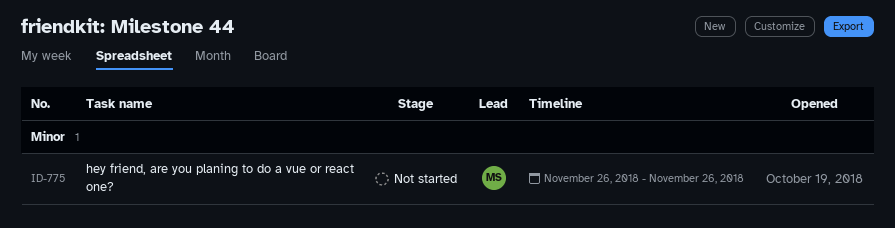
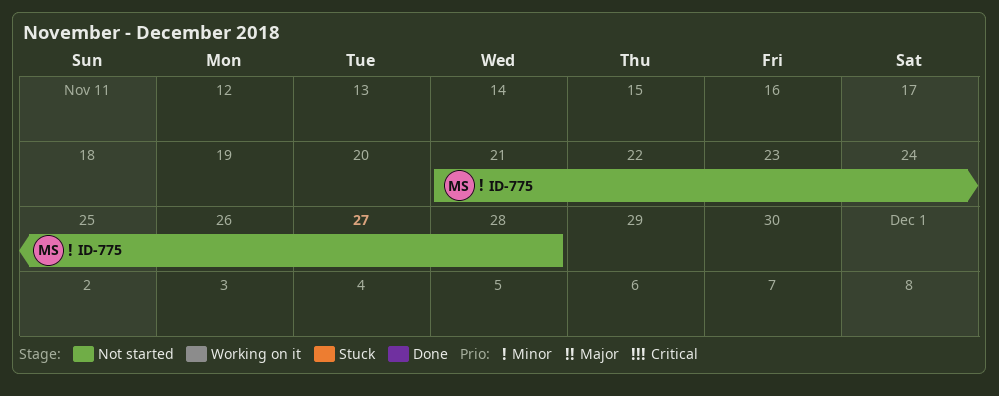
ID-775, start: Nov 26 -> Nov 21
ID-775, due: Nov 26 -> Nov 28

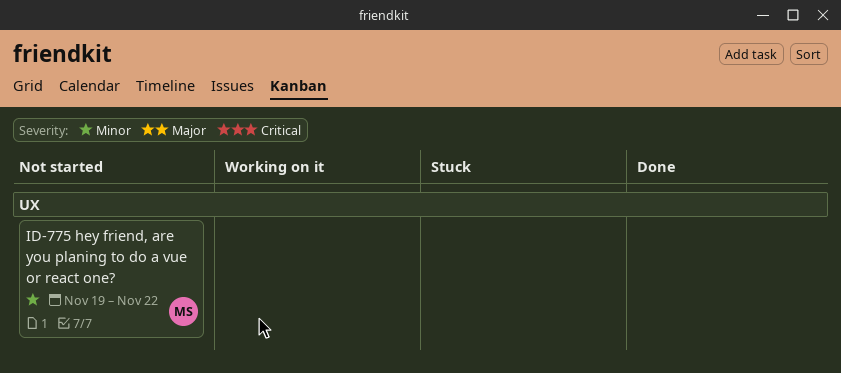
ID-775, start: Nov 21 -> Nov 19
ID-775, due: Nov 28 -> Nov 22

